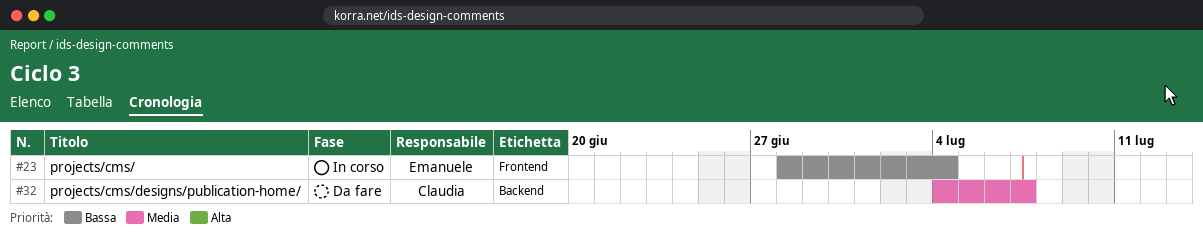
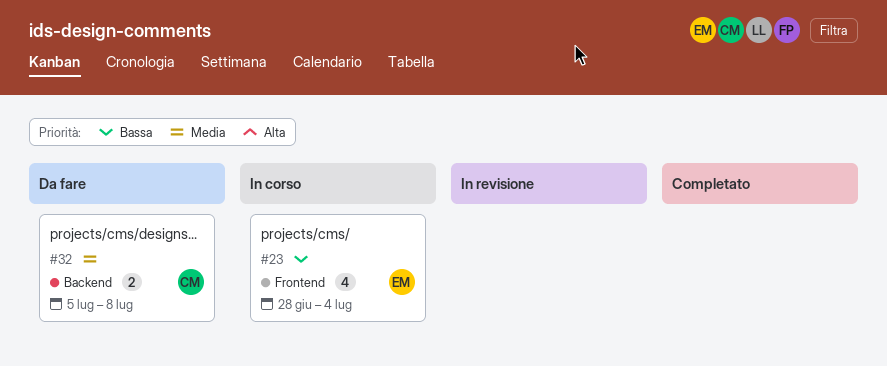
#32, start: Jul 4 -> Jul 5
#32, due: Jul 7 -> Jul 8

